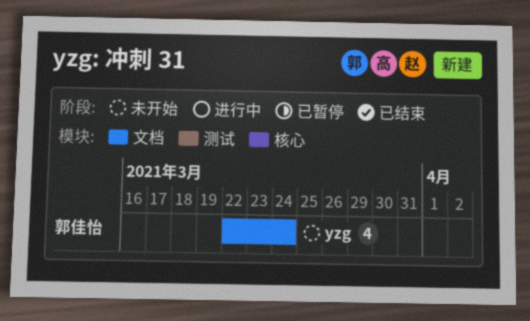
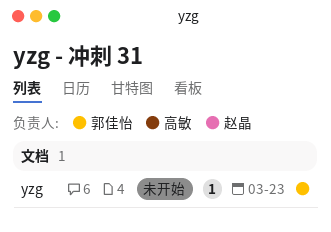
yzg, estimate: 4 -> 1
yzg, due: Mar 24 -> Mar 23

